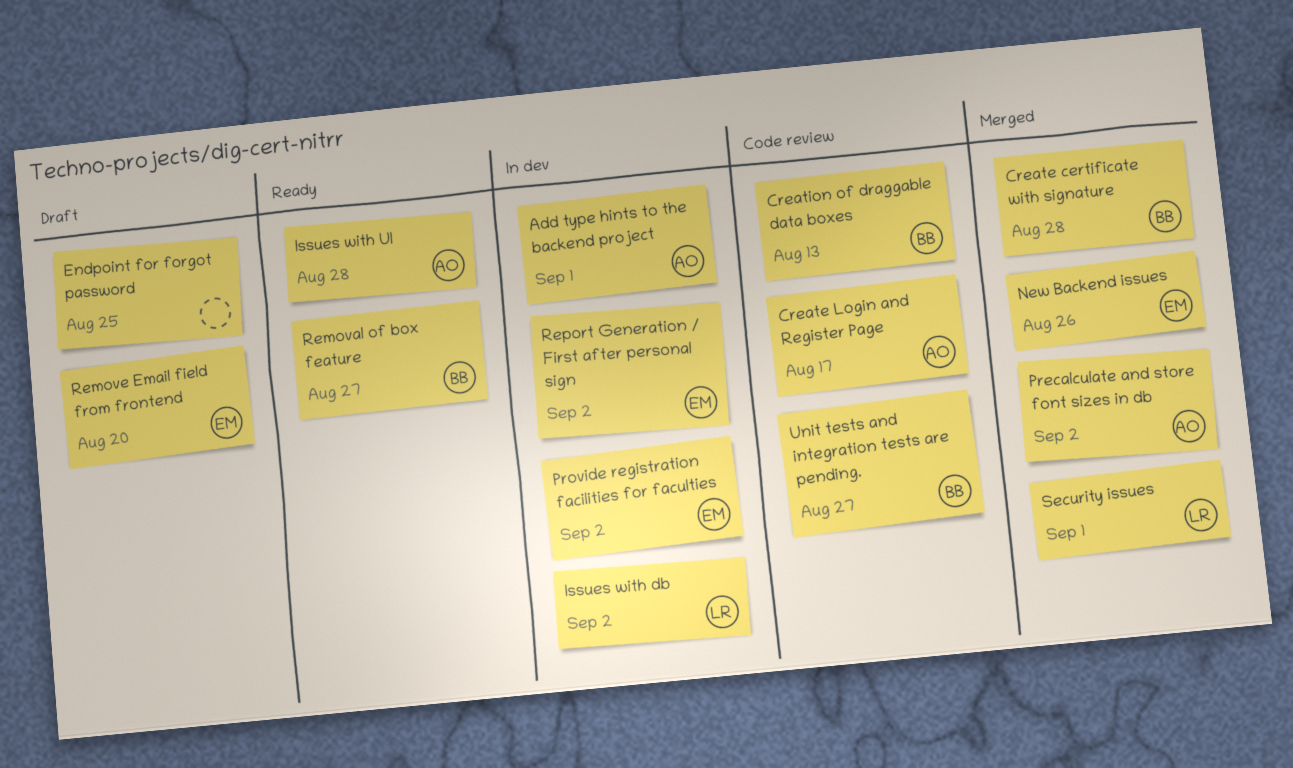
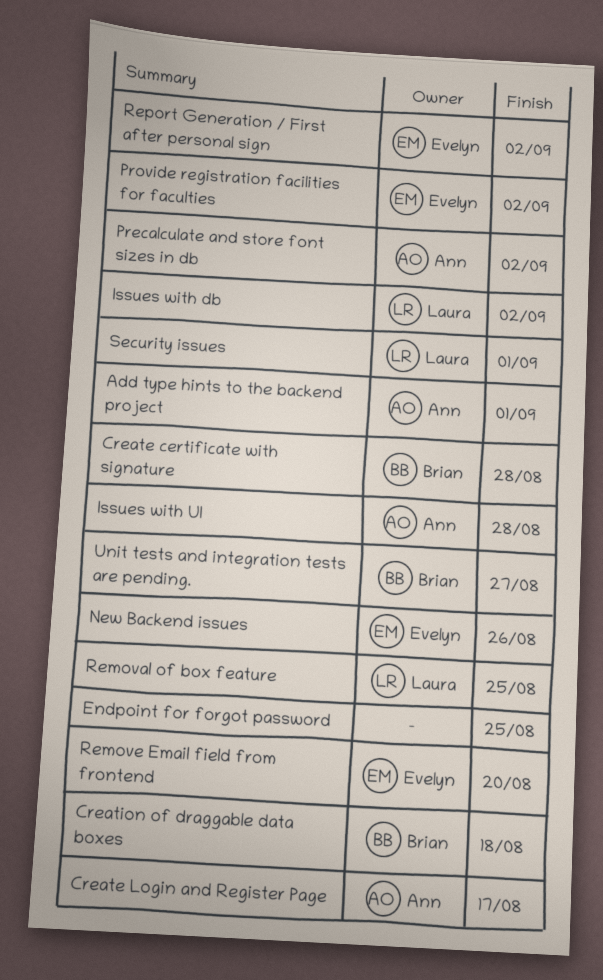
Creation of draggable data boxes, due: Aug 13 -> Aug 18
Removal of box feature, owner: Brian -> Laura
Removal of box feature, due: Aug 27 -> Aug 25

